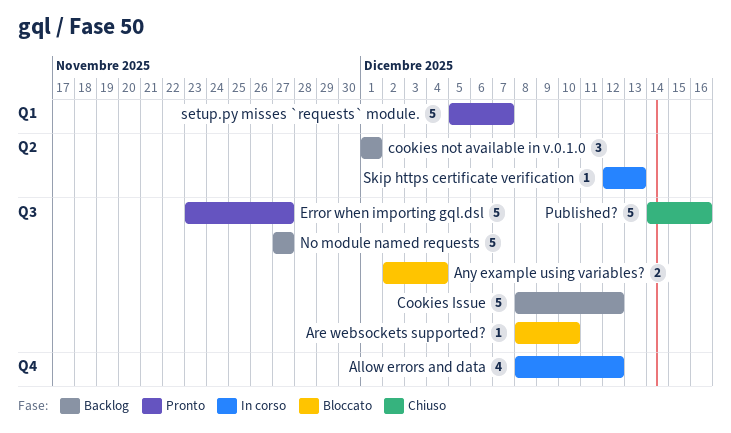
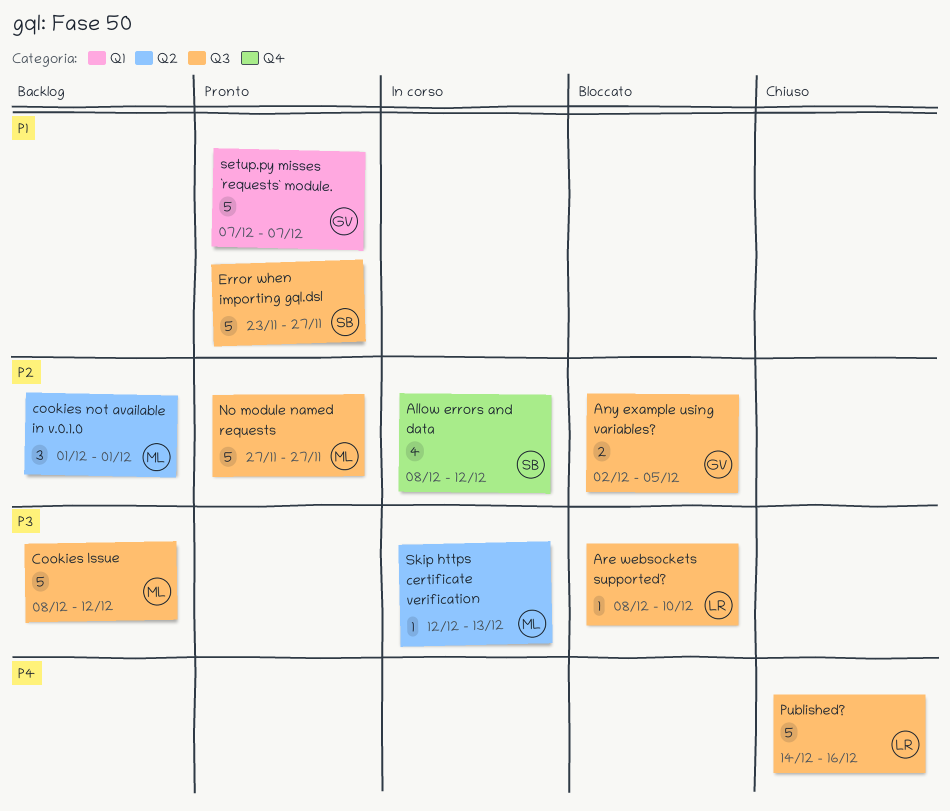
Any example using variables?, due: Dec 4 -> Dec 5
No module named requests, status: Backlog -> Pronto
setup.py misses `requests` module., start: Dec 5 -> Dec 7

